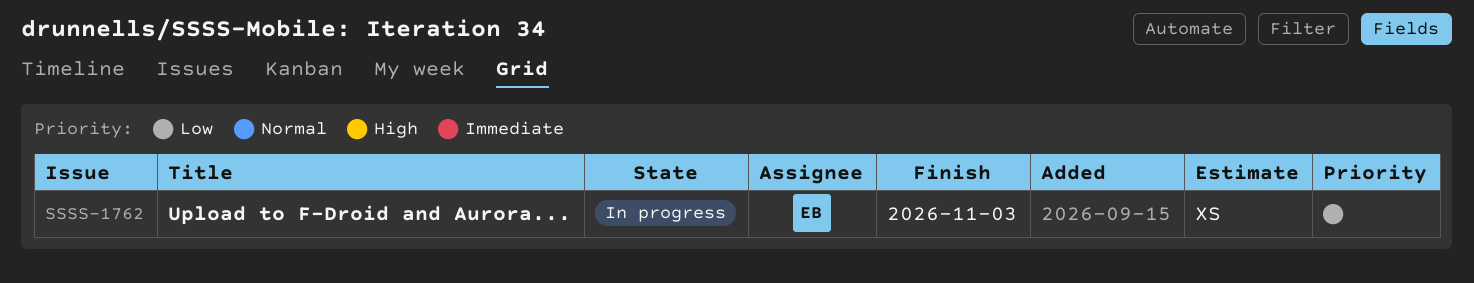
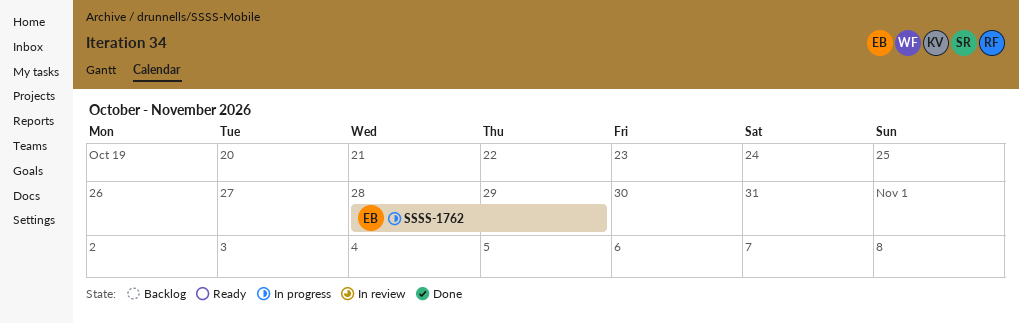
SSSS-1762, due: Nov 3 -> Oct 29

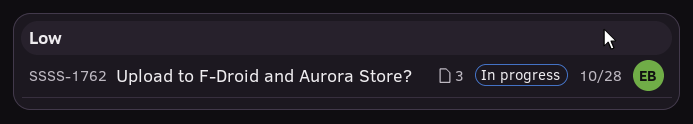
SSSS-1762, due: Oct 29 -> Oct 28

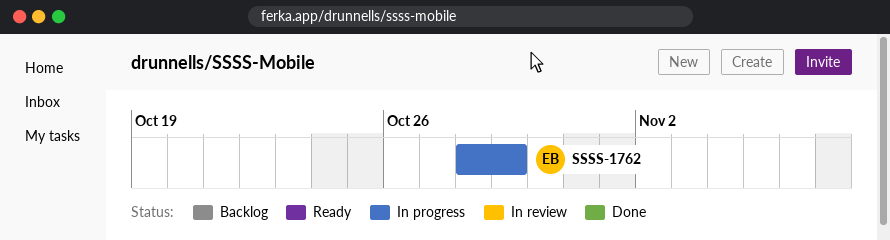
SSSS-1762, due: Oct 28 -> Oct 29

